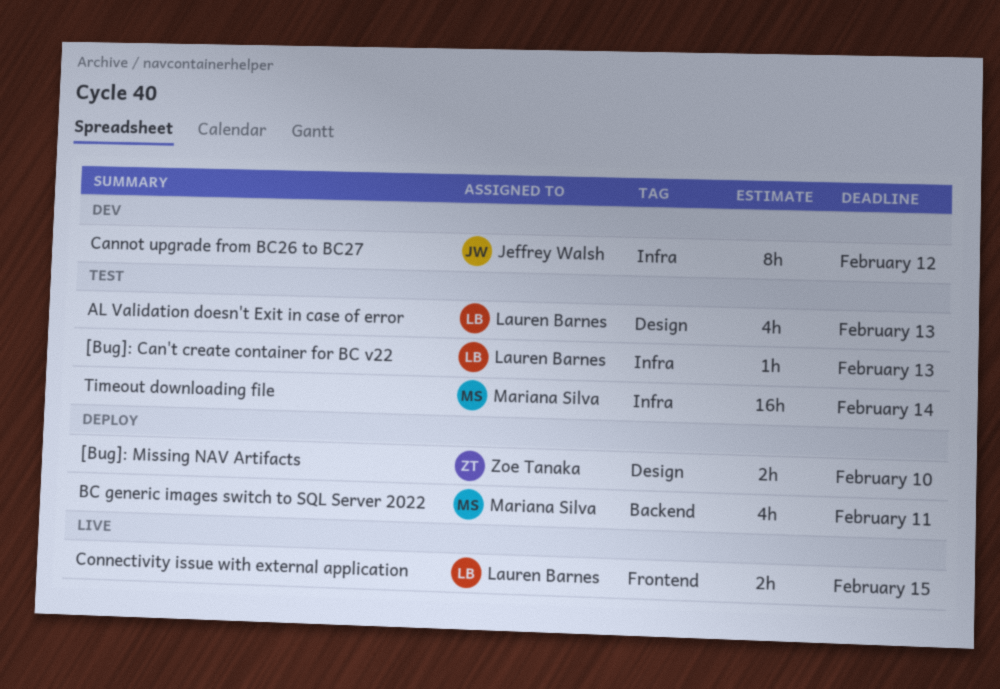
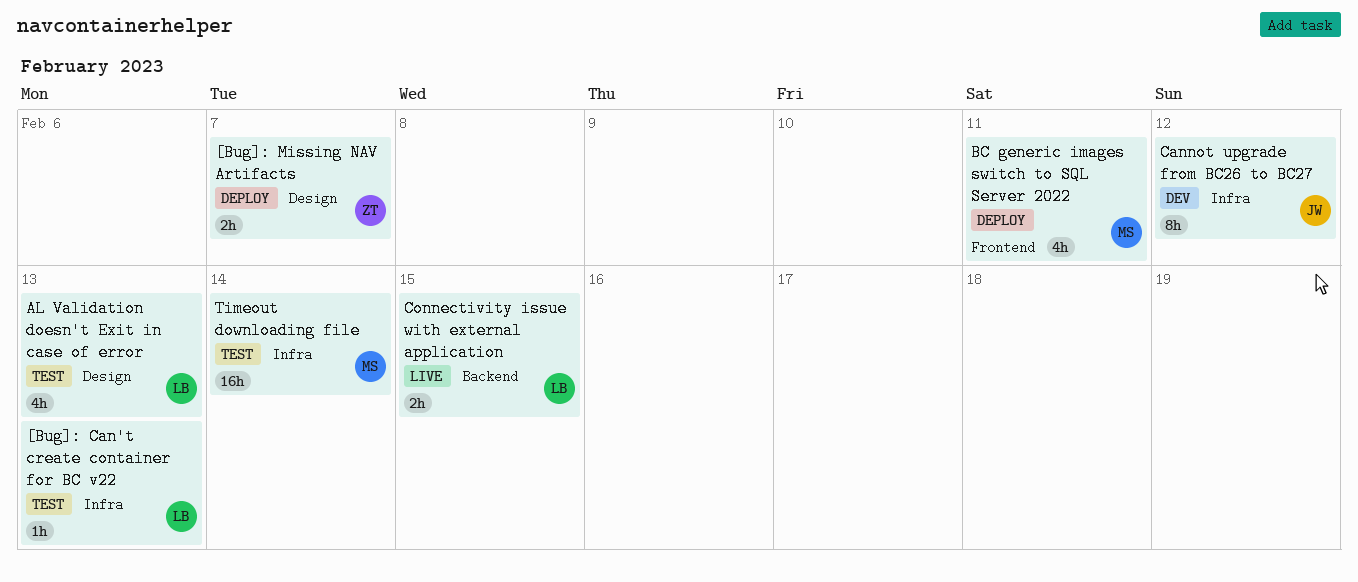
[Bug]: Missing NAV Artifacts, due: Feb 10 -> Feb 7
BC generic images switch to SQL Server 2022, label: Backend -> Frontend
Connectivity issue with external application, label: Frontend -> Backend

